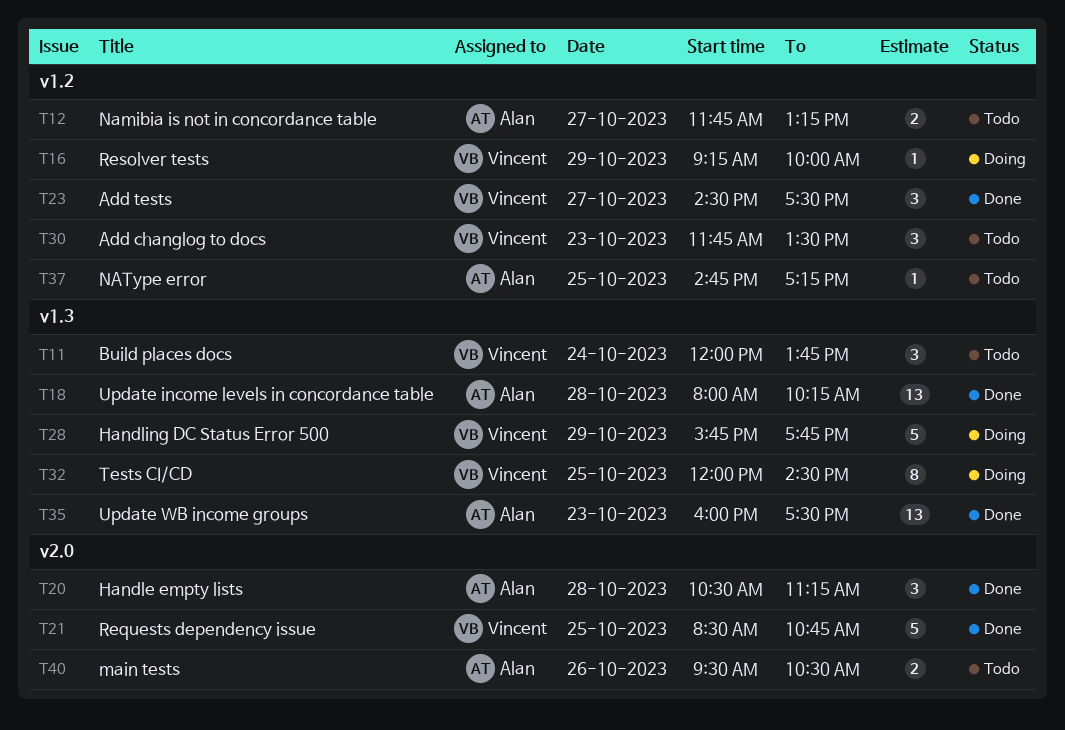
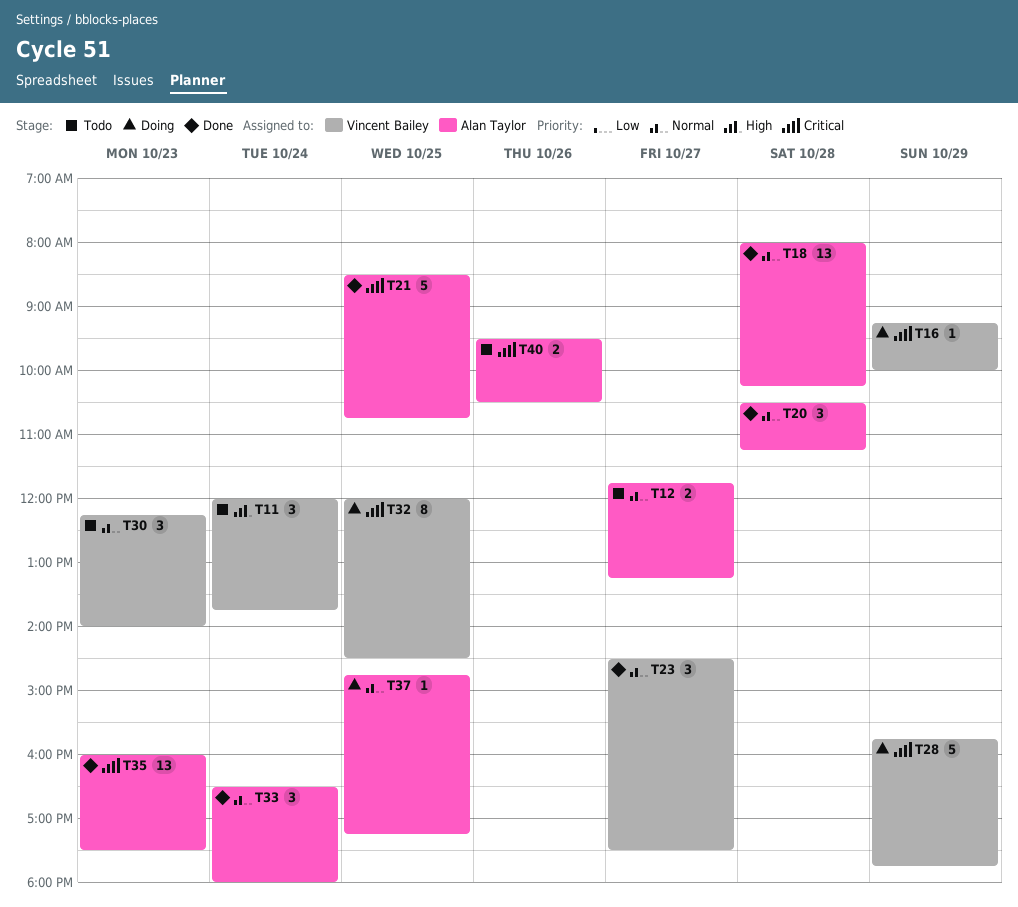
T21, owner: Vincent Bailey -> Alan Taylor
T30, begins: 11:45 -> 12:15
T30, ends: 13:30 -> 14:00
T33: none -> present
T37, status: Todo -> Doing

